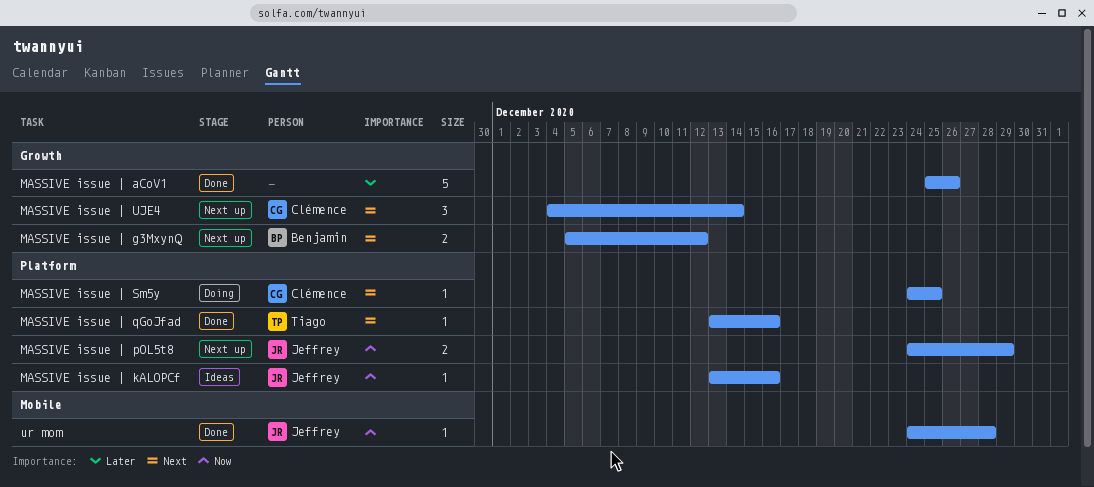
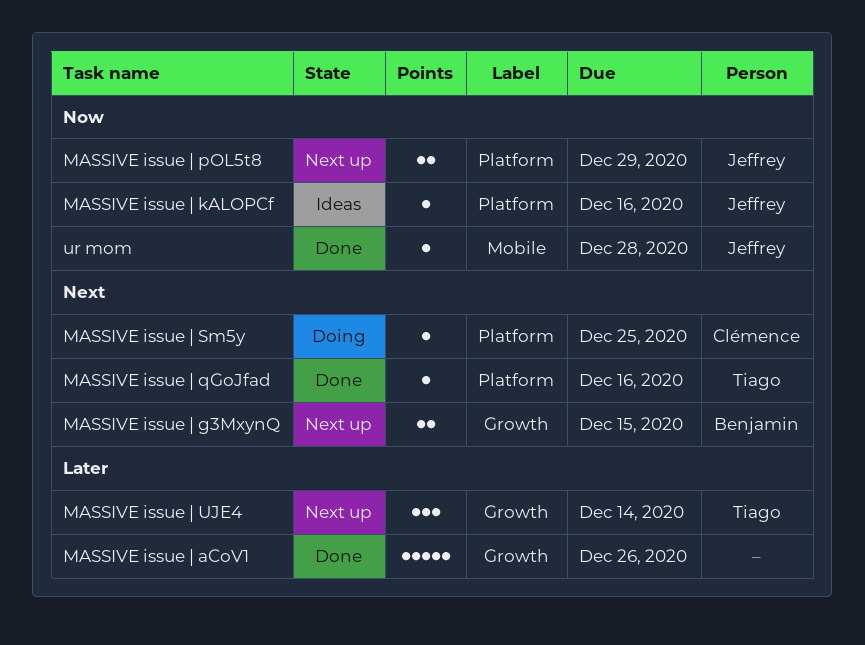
MASSIVE issue | g3MxynQ, due: Dec 12 -> Dec 15
MASSIVE issue | UJE4, owner: Clémence -> Tiago
MASSIVE issue | UJE4, priority: Next -> Later

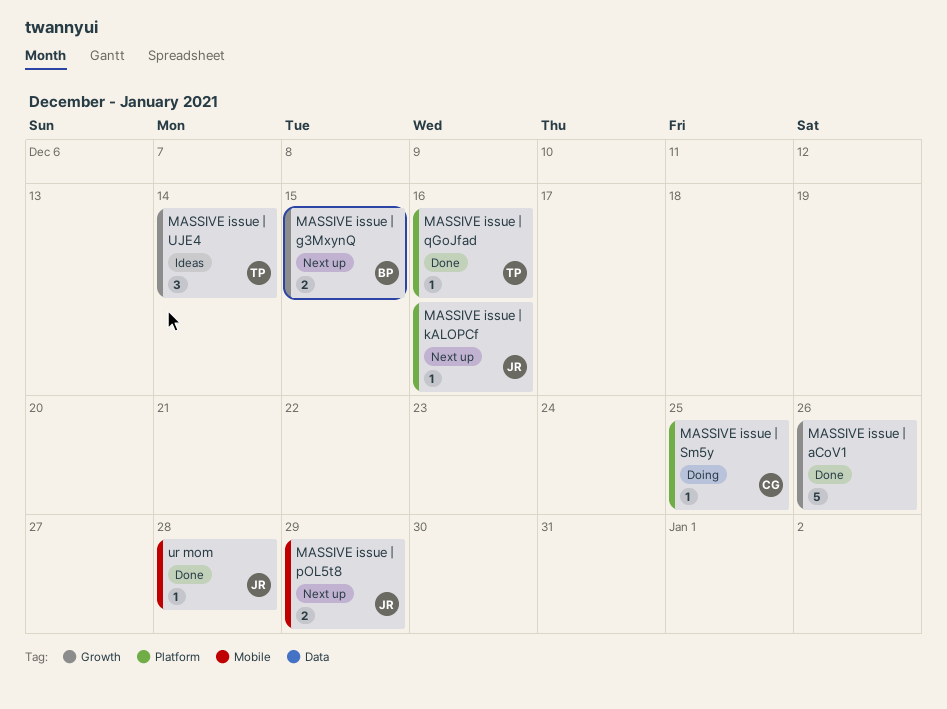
MASSIVE issue | kALOPCf, status: Ideas -> Next up
MASSIVE issue | pOL5t8, label: Platform -> Mobile
MASSIVE issue | UJE4, status: Next up -> Ideas

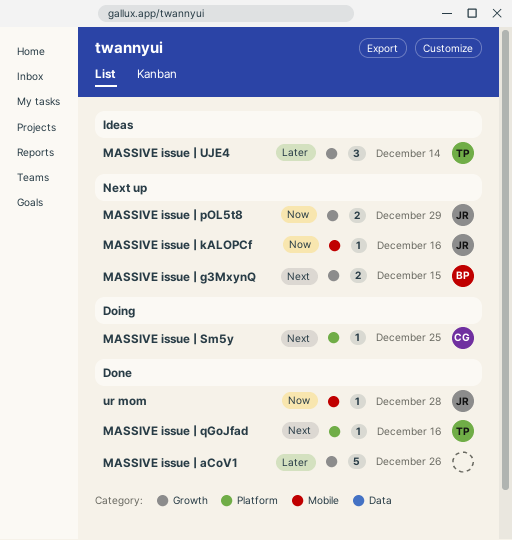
MASSIVE issue | kALOPCf, label: Platform -> Mobile
MASSIVE issue | pOL5t8, label: Mobile -> Growth

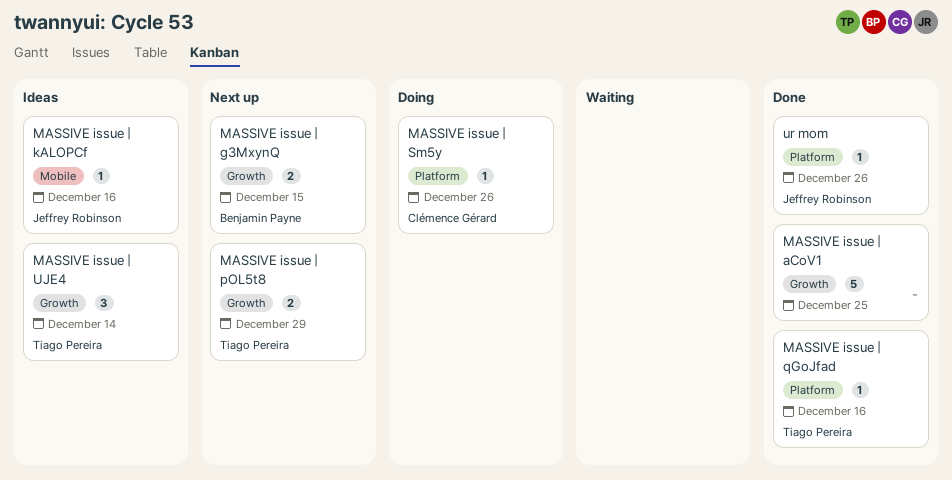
MASSIVE issue | aCoV1, due: Dec 26 -> Dec 25
MASSIVE issue | kALOPCf, status: Next up -> Ideas
MASSIVE issue | pOL5t8, owner: Jeffrey Robinson -> Tiago Pereira
MASSIVE issue | Sm5y, due: Dec 25 -> Dec 26
ur mom, label: Mobile -> Platform
ur mom, due: Dec 28 -> Dec 26

